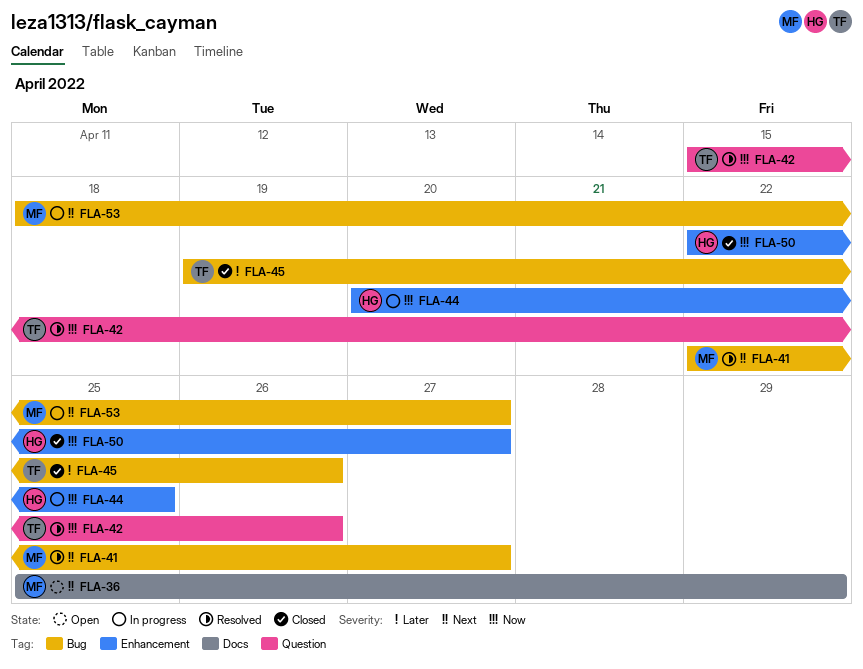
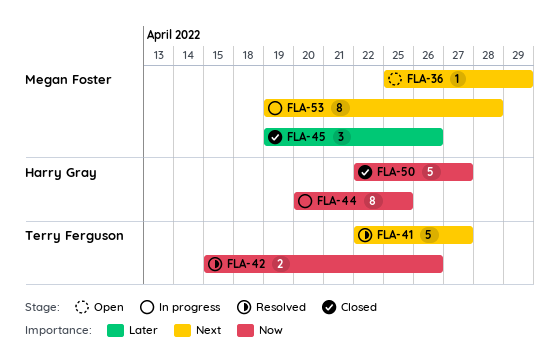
FLA-41, owner: Megan Foster -> Terry Ferguson
FLA-45, owner: Terry Ferguson -> Megan Foster
FLA-53, start: Apr 18 -> Apr 19
FLA-53, due: Apr 27 -> Apr 28

